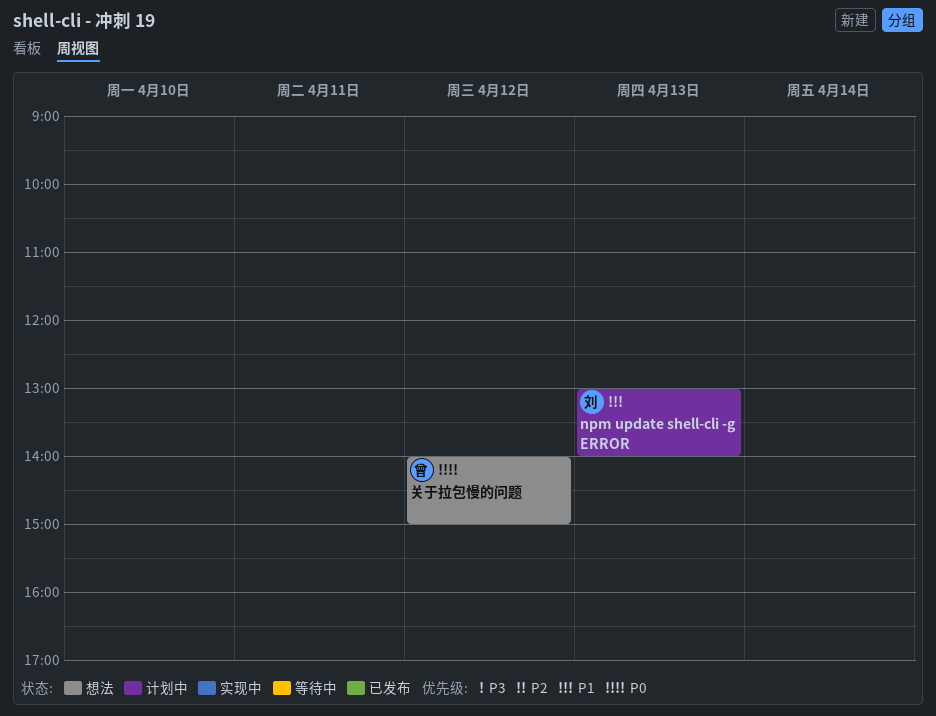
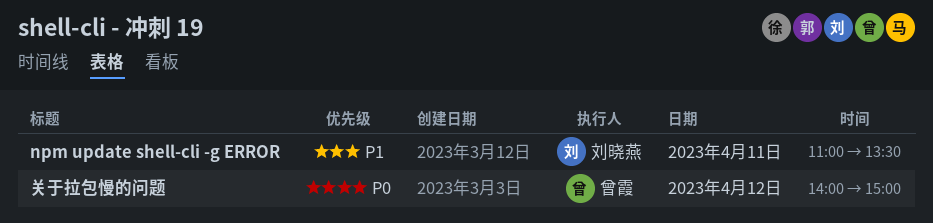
npm update shell-cli -g ERROR, day: Apr 13 -> Apr 11
npm update shell-cli -g ERROR, begins: 13:00 -> 11:00
npm update shell-cli -g ERROR, ends: 14:00 -> 13:30

